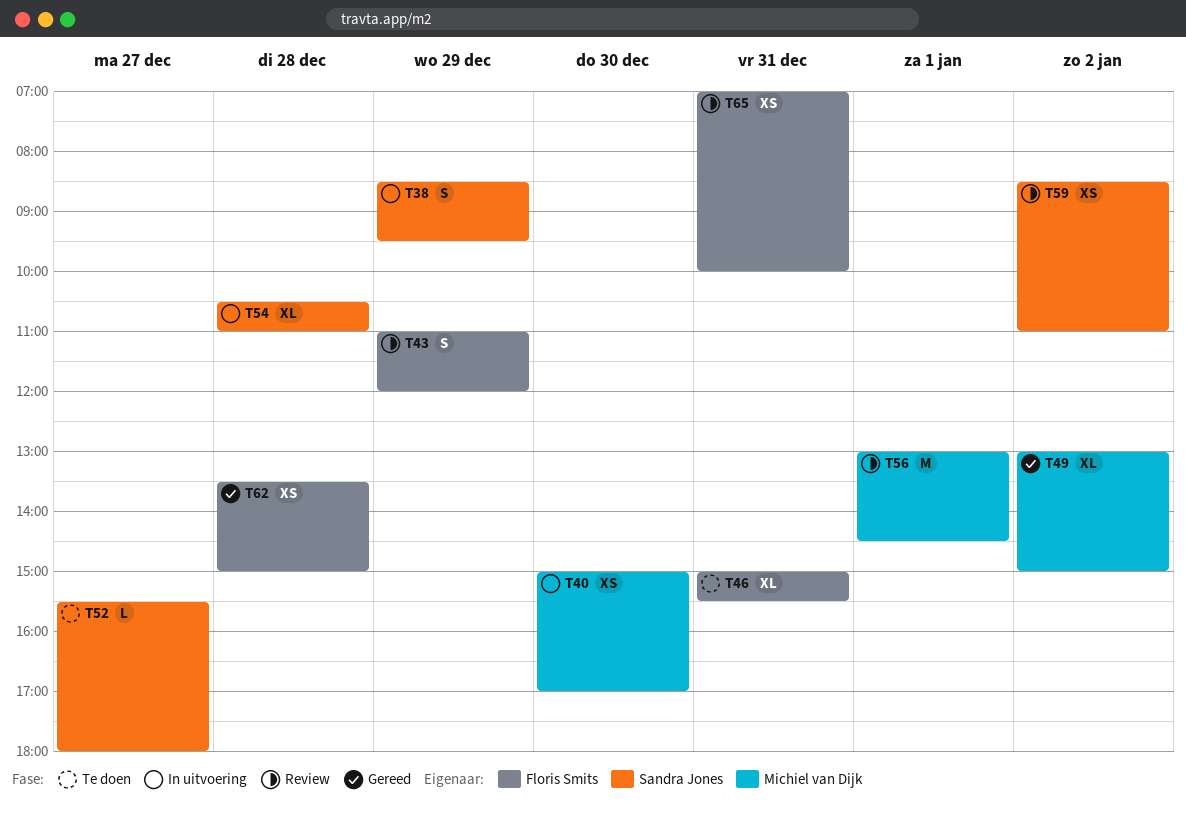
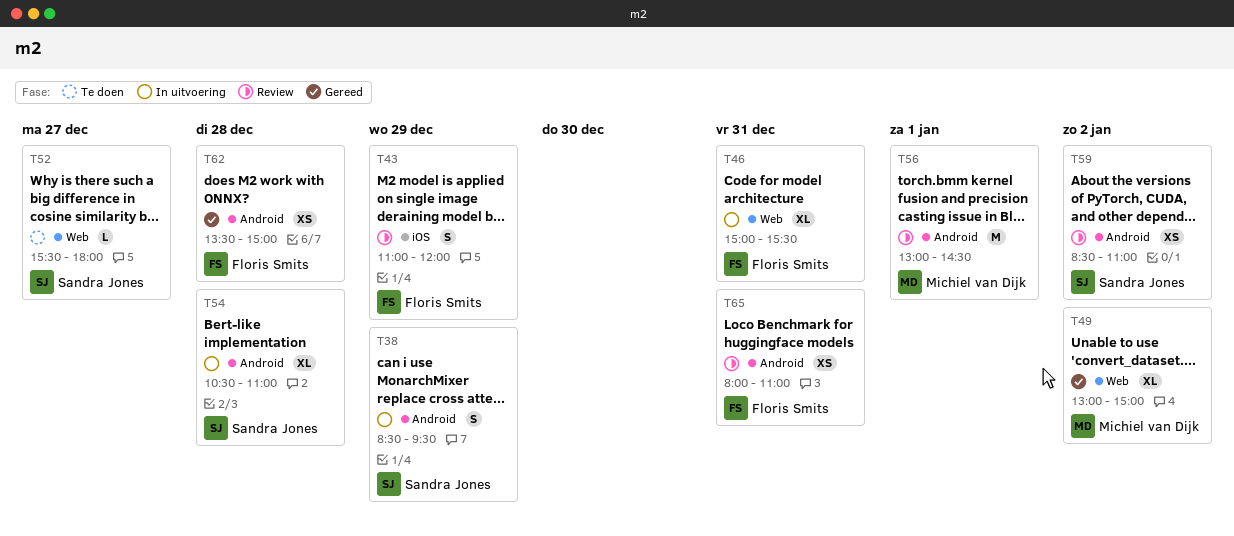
T40: present -> none
T46, status: Te doen -> In uitvoering
T65, begins: 07:00 -> 08:00
T65, ends: 10:00 -> 11:00

